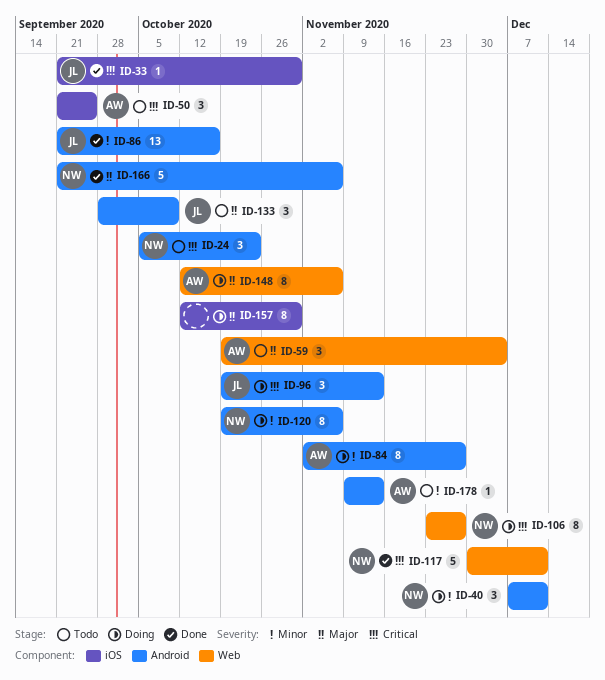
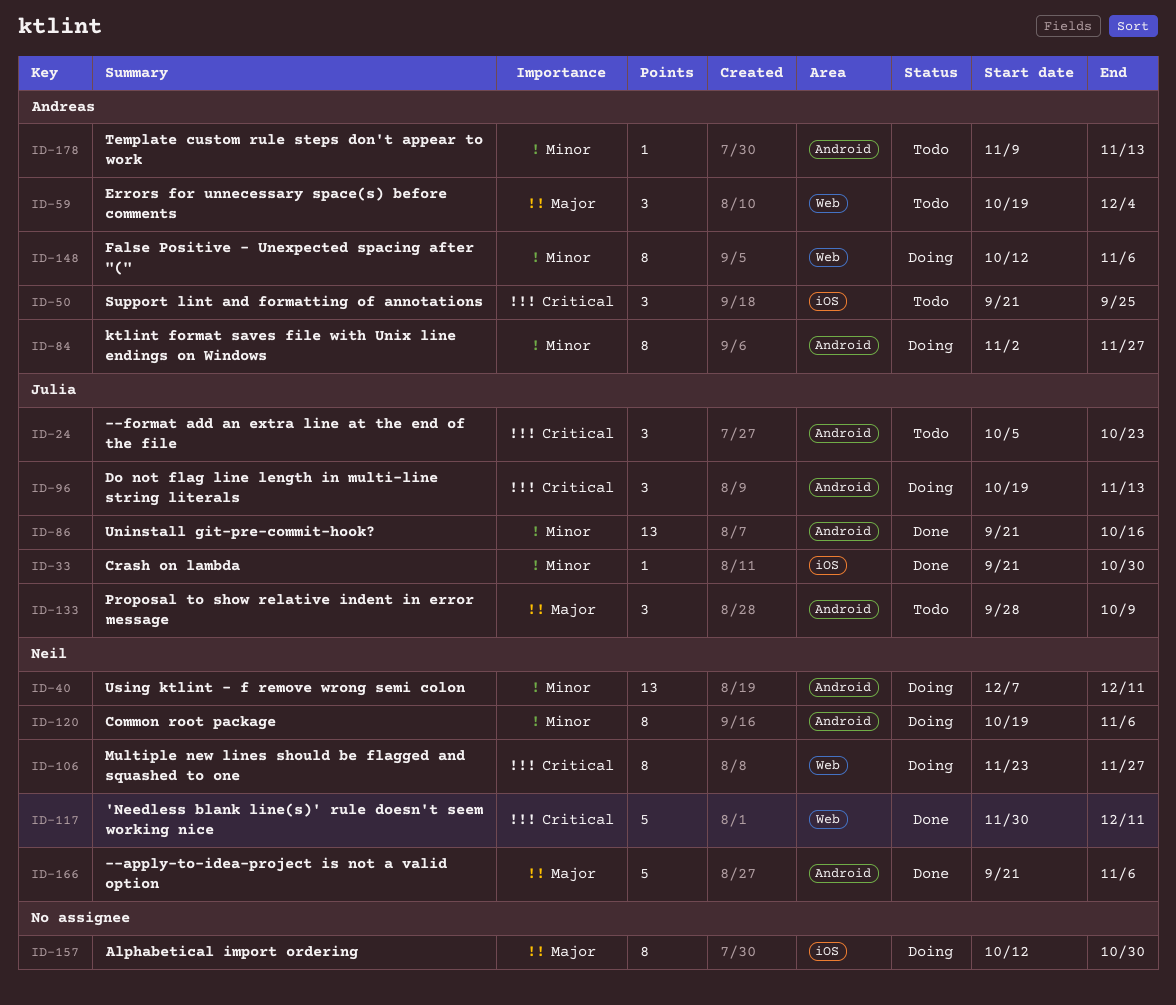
ID-24, owner: Neil -> Julia
ID-33, priority: Critical -> Minor
ID-40, estimate: 3 -> 13
ID-148, priority: Major -> Minor

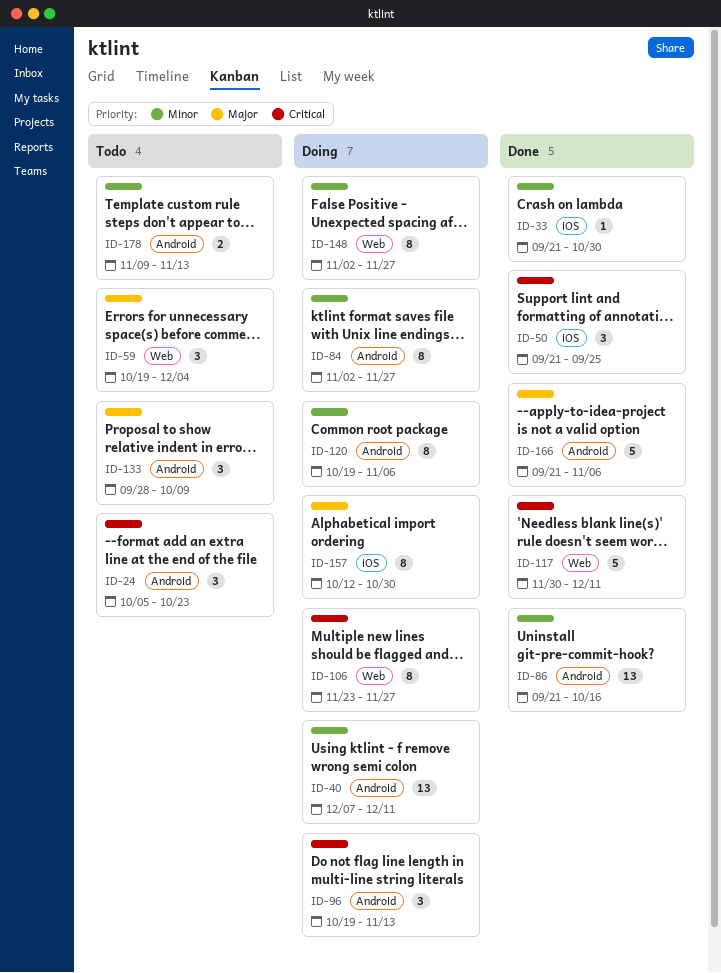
ID-50, status: Todo -> Done
ID-148, start: Oct 12 -> Nov 2
ID-148, due: Nov 6 -> Nov 27
ID-178, estimate: 1 -> 2

